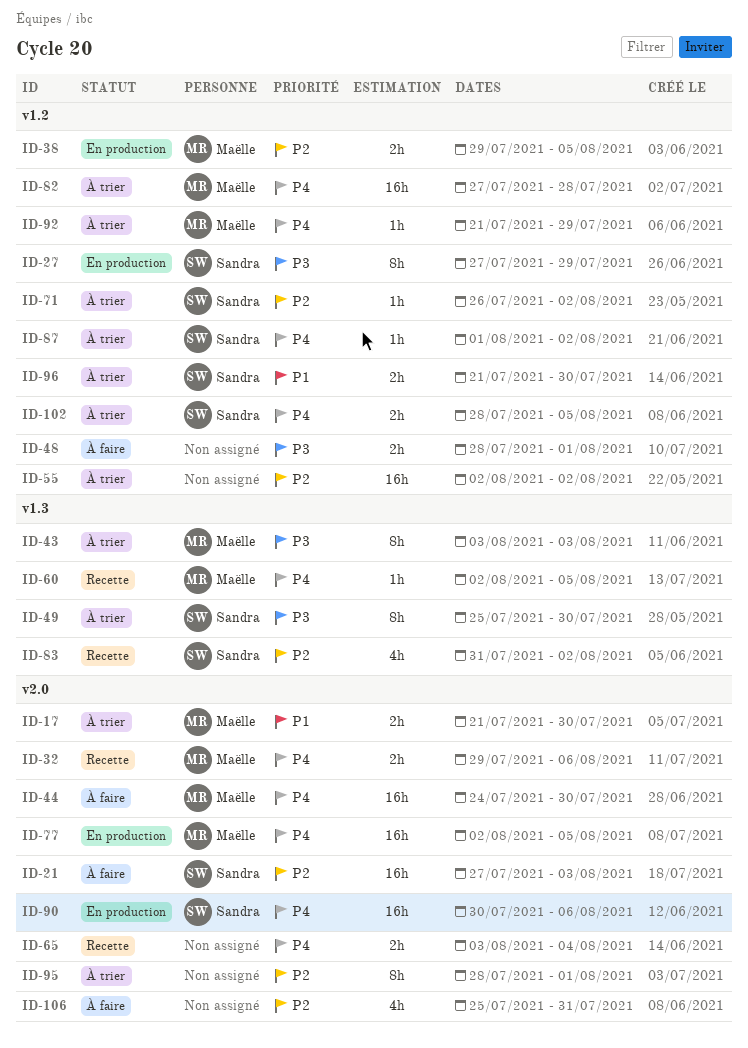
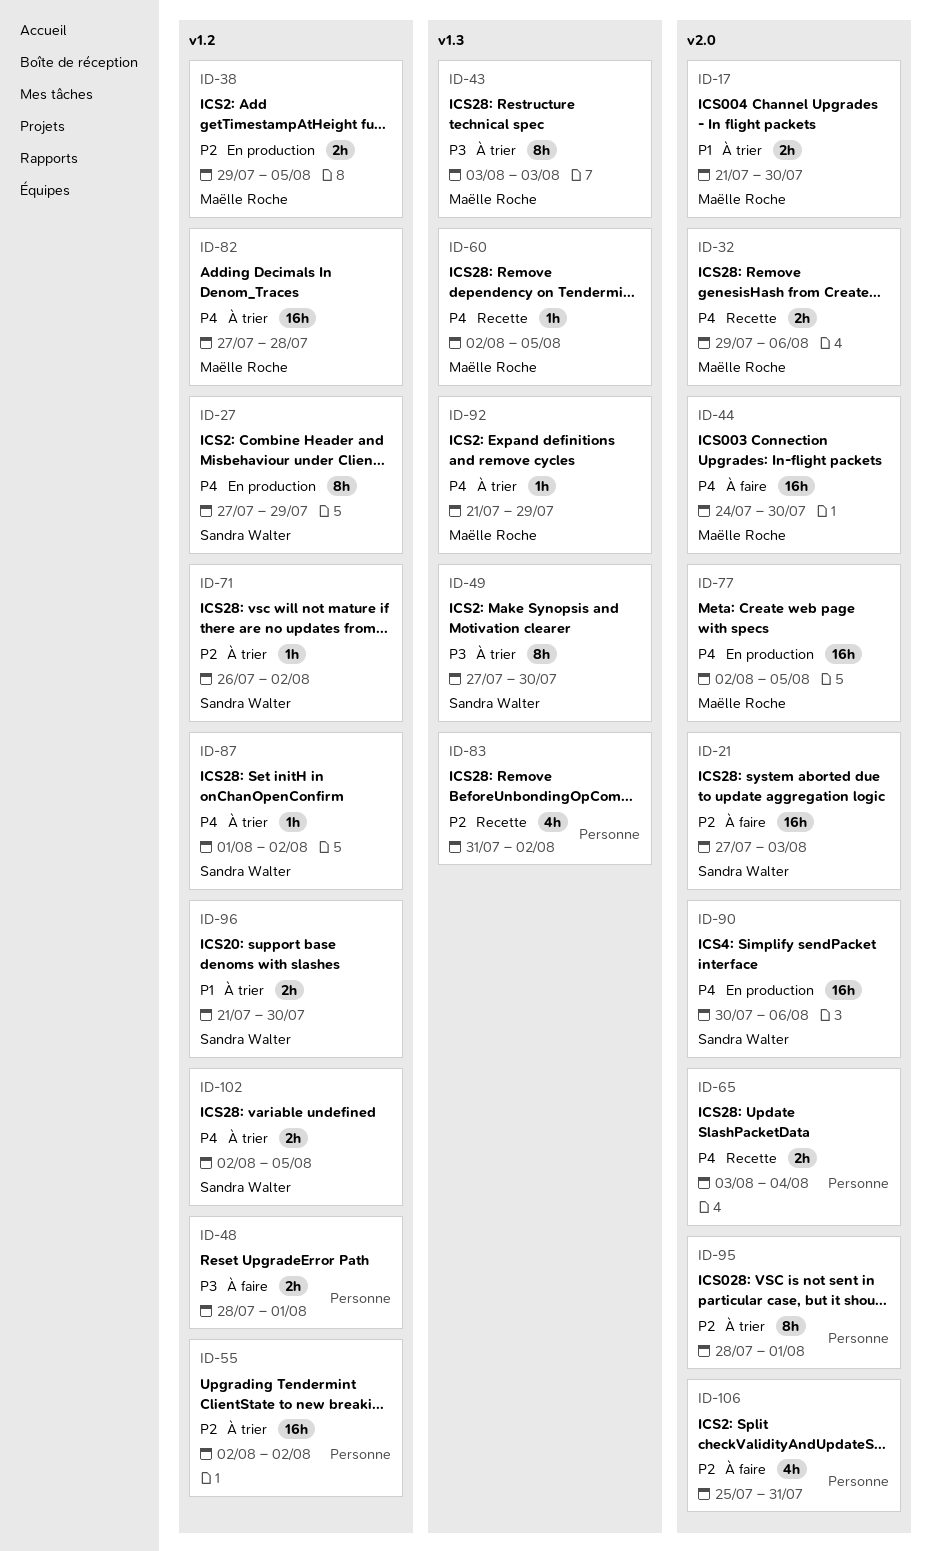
ID-27, priority: P3 -> P4
ID-49, start: Jul 25 -> Jul 27
ID-83, owner: Sandra Walter -> none
ID-92, label: v1.2 -> v1.3
ID-102, start: Jul 28 -> Aug 2

